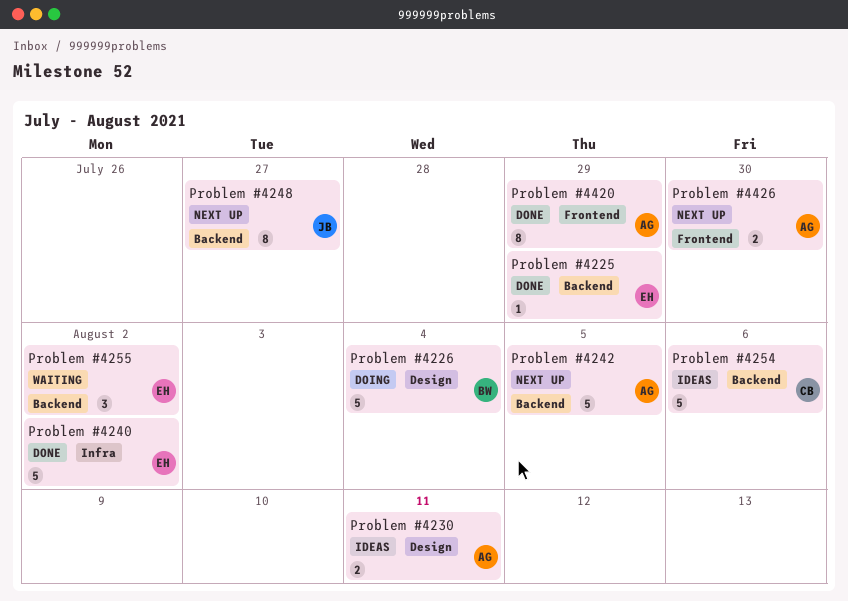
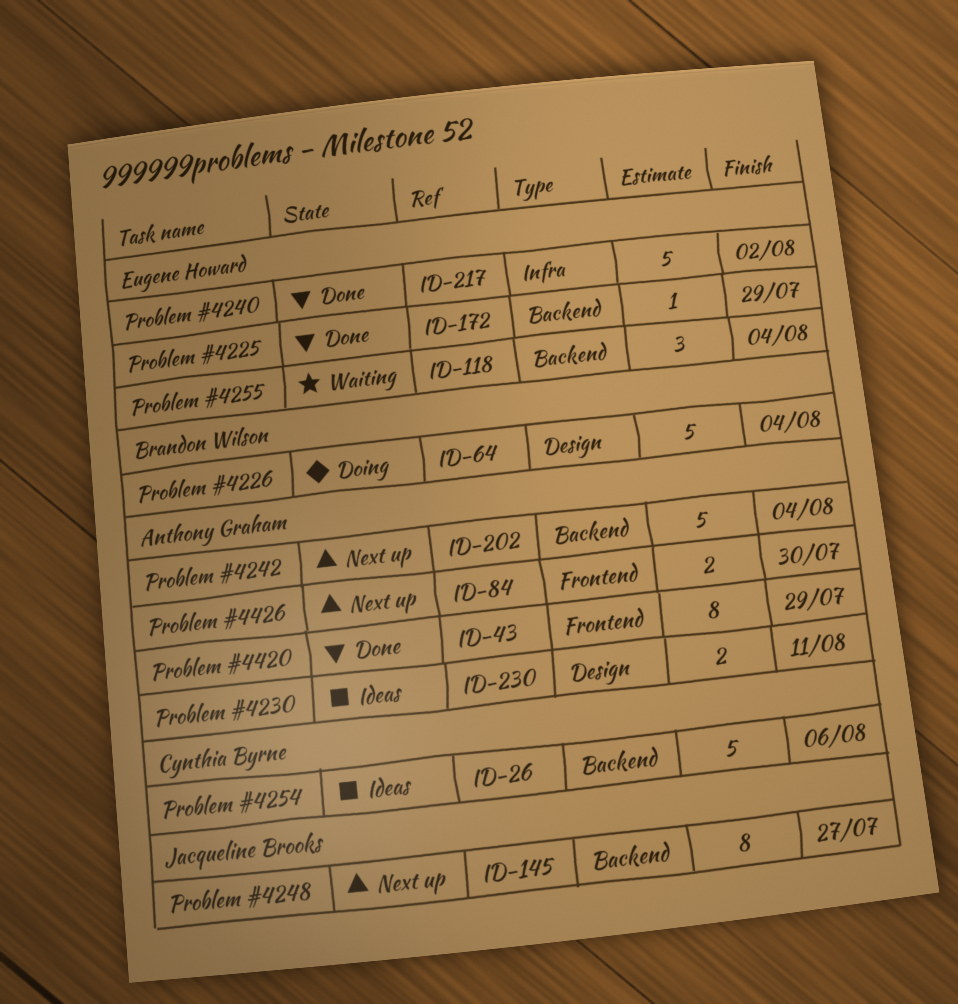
Problem #4242, due: Aug 5 -> Aug 4
Problem #4255, due: Aug 2 -> Aug 4

